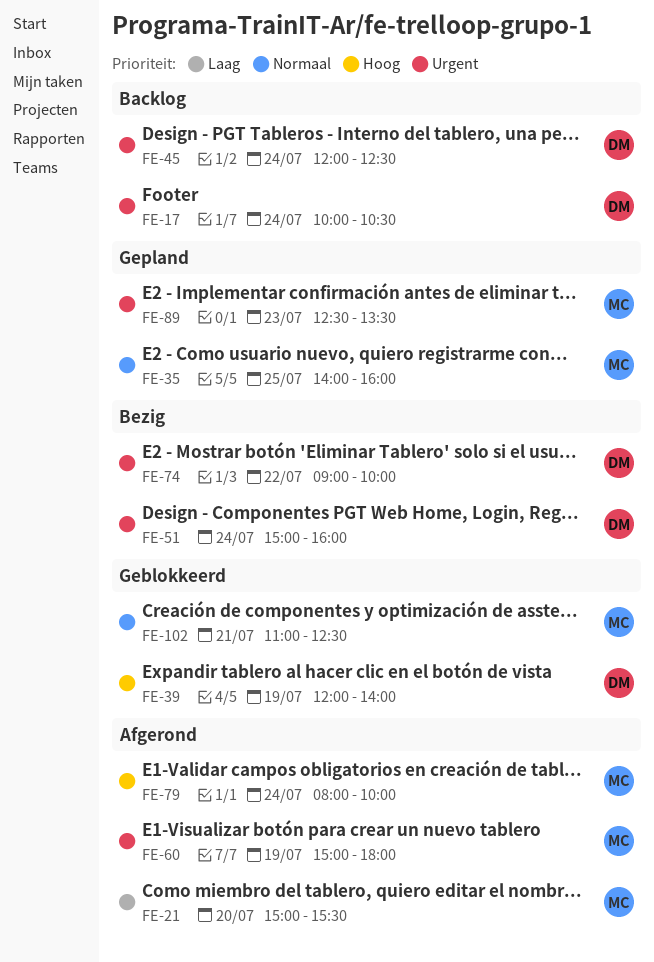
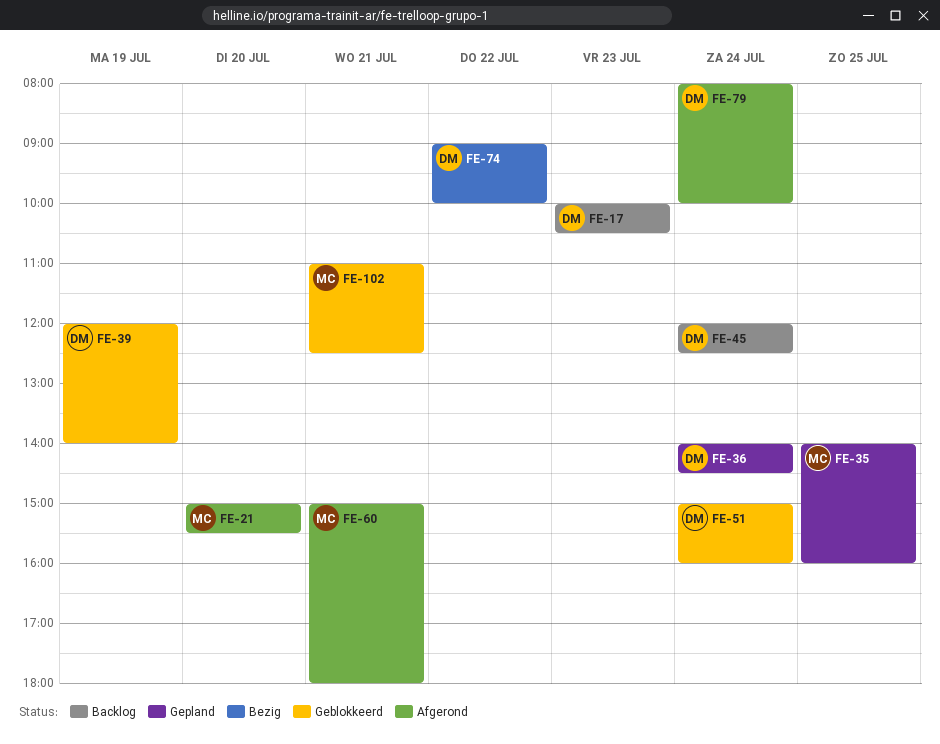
FE-17, day: Jul 24 -> Jul 23
FE-36: none -> present
FE-51, status: Bezig -> Geblokkeerd
FE-60, day: Jul 19 -> Jul 21
FE-79, owner: MC -> DM
FE-89: present -> none

